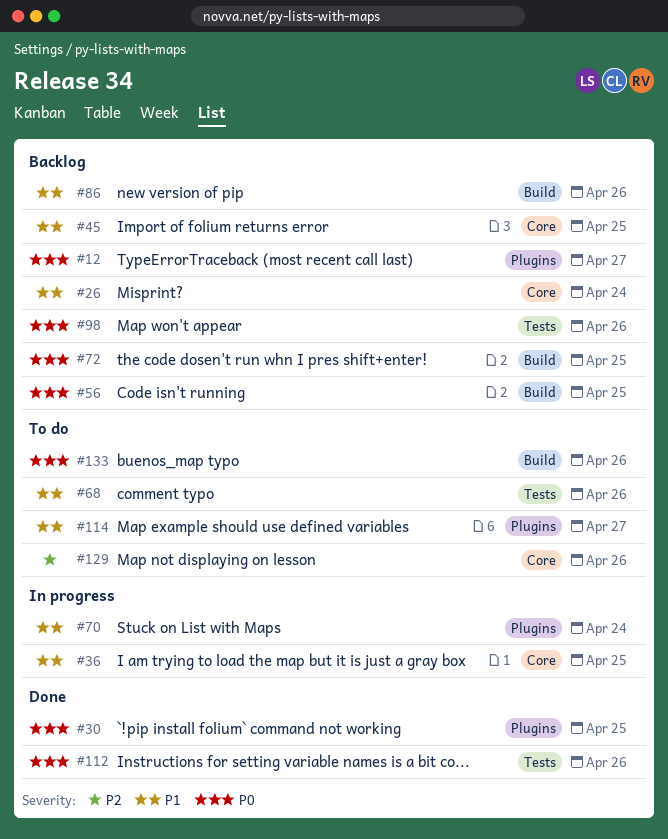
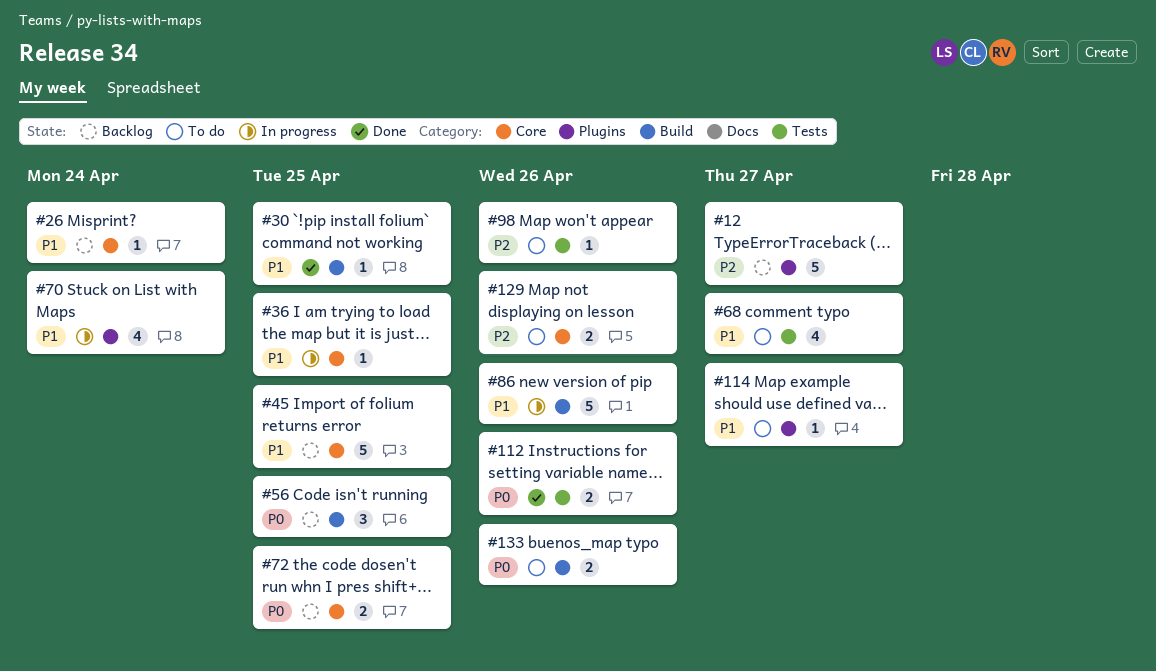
#12, priority: P0 -> P2
#30, priority: P0 -> P1
#30, label: Plugins -> Build
#68, due: Apr 26 -> Apr 27
#72, label: Build -> Core
#86, status: Backlog -> In progress
#98, status: Backlog -> To do
#98, priority: P0 -> P2

